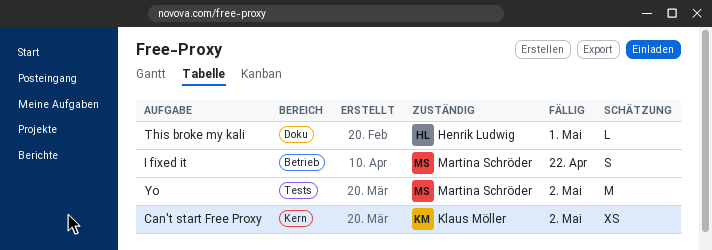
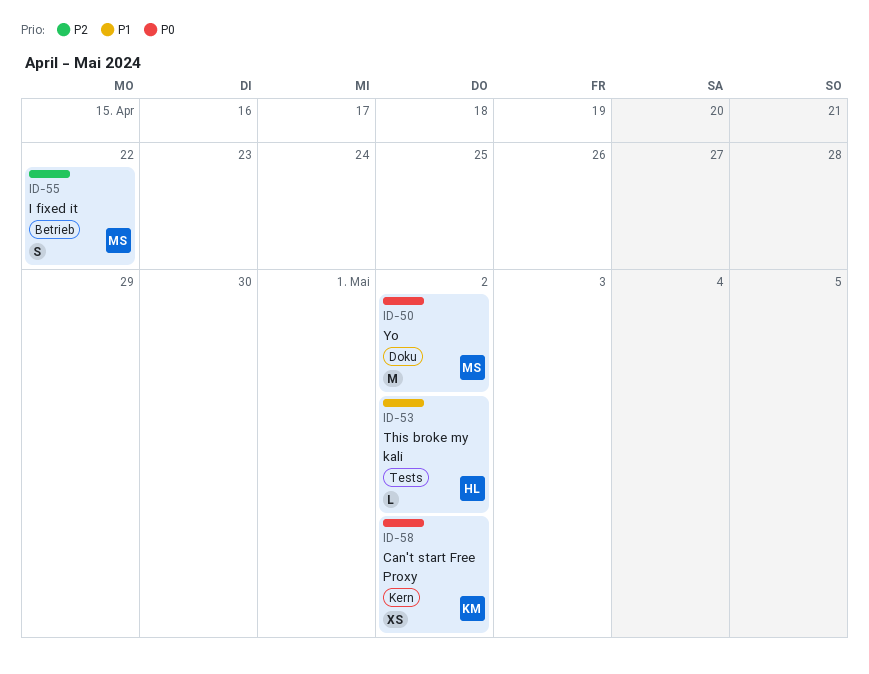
This broke my kali, label: Doku -> Tests
This broke my kali, due: May 1 -> May 2
Yo, label: Tests -> Doku

